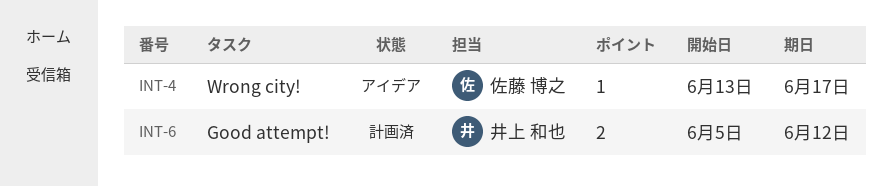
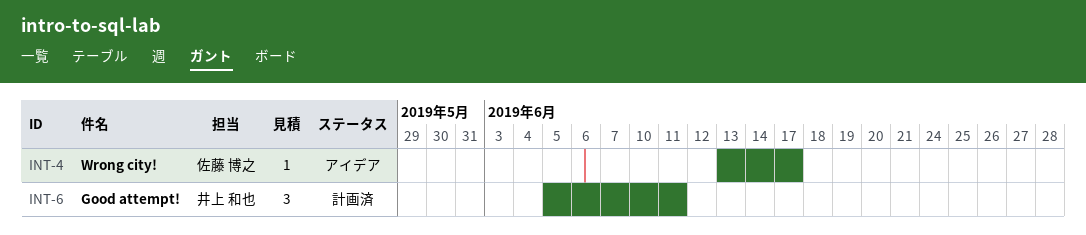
INT-6, estimate: 2 -> 3
INT-6, due: Jun 12 -> Jun 11

